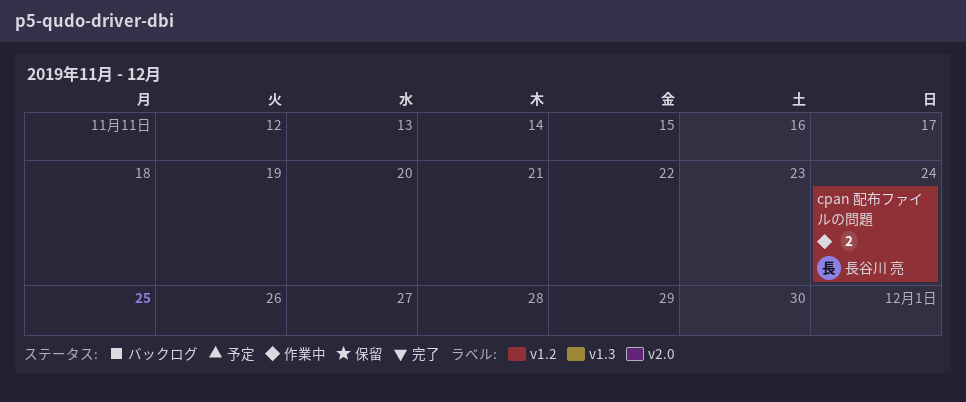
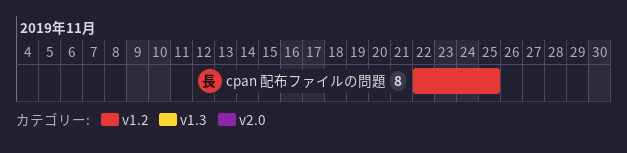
cpan 配布ファイルの問題, estimate: 2 -> 8
cpan 配布ファイルの問題, due: Nov 24 -> Nov 25

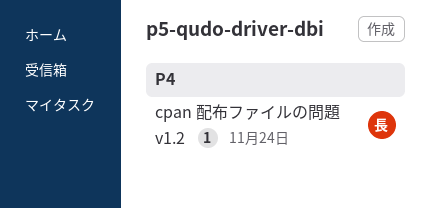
cpan 配布ファイルの問題, estimate: 8 -> 1
cpan 配布ファイルの問題, due: Nov 25 -> Nov 24

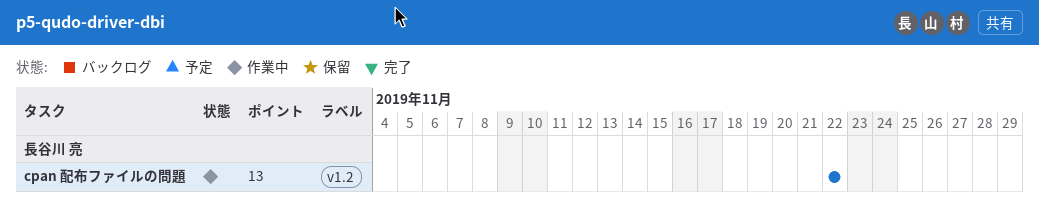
cpan 配布ファイルの問題, estimate: 1 -> 13
cpan 配布ファイルの問題, due: Nov 24 -> Nov 22

